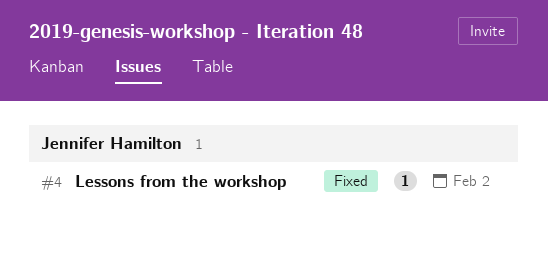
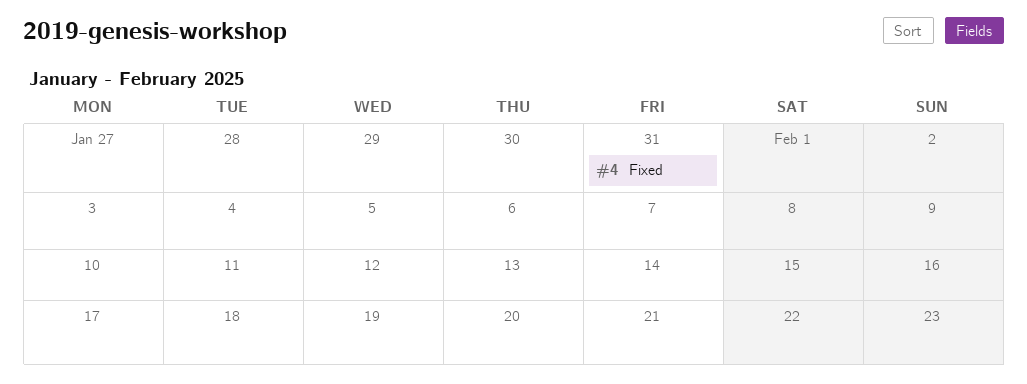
#4, due: Feb 2 -> Jan 31

